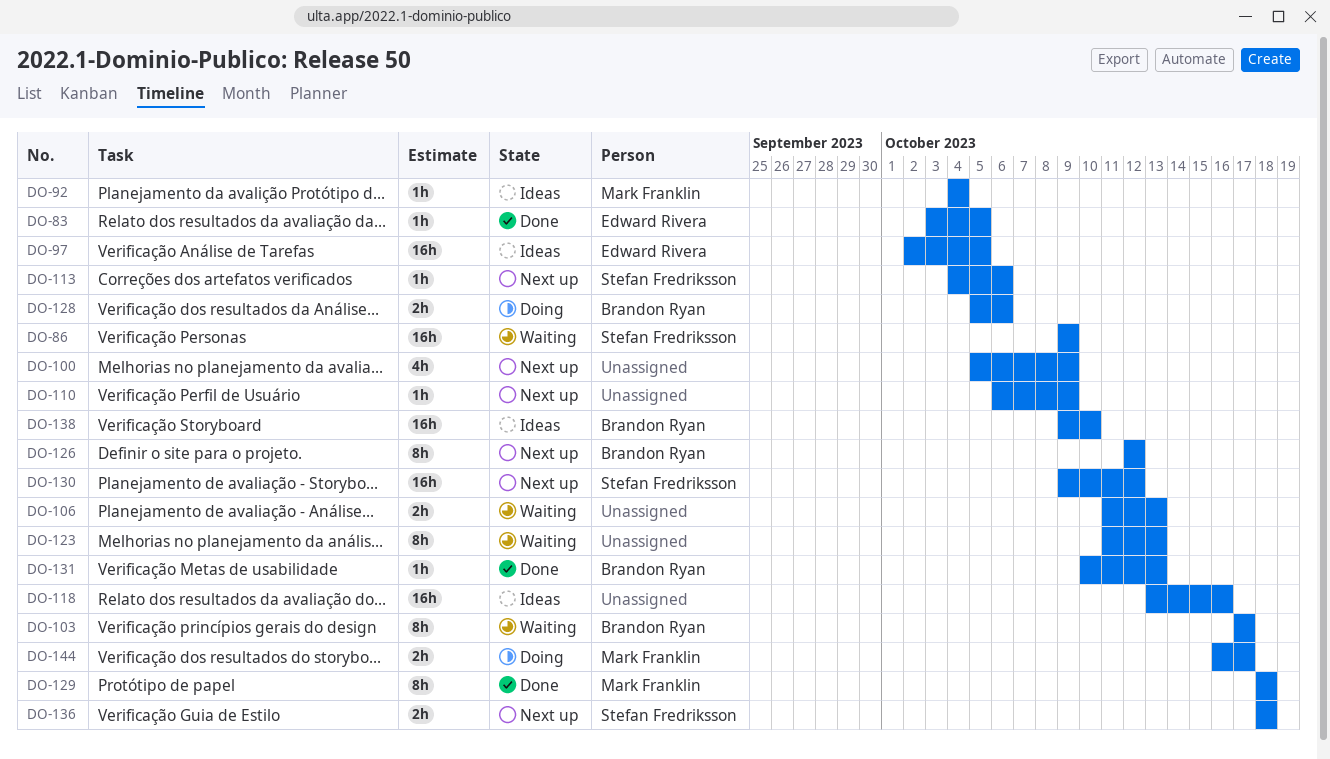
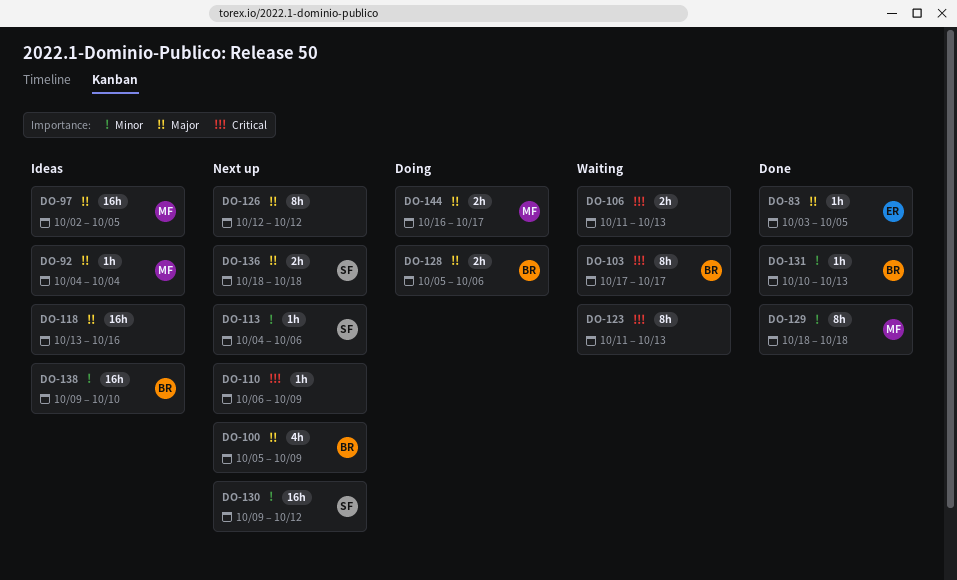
DO-86: present -> none
DO-97, owner: Edward Rivera -> Mark Franklin
DO-100, owner: none -> Brandon Ryan
DO-126, owner: Brandon Ryan -> none

